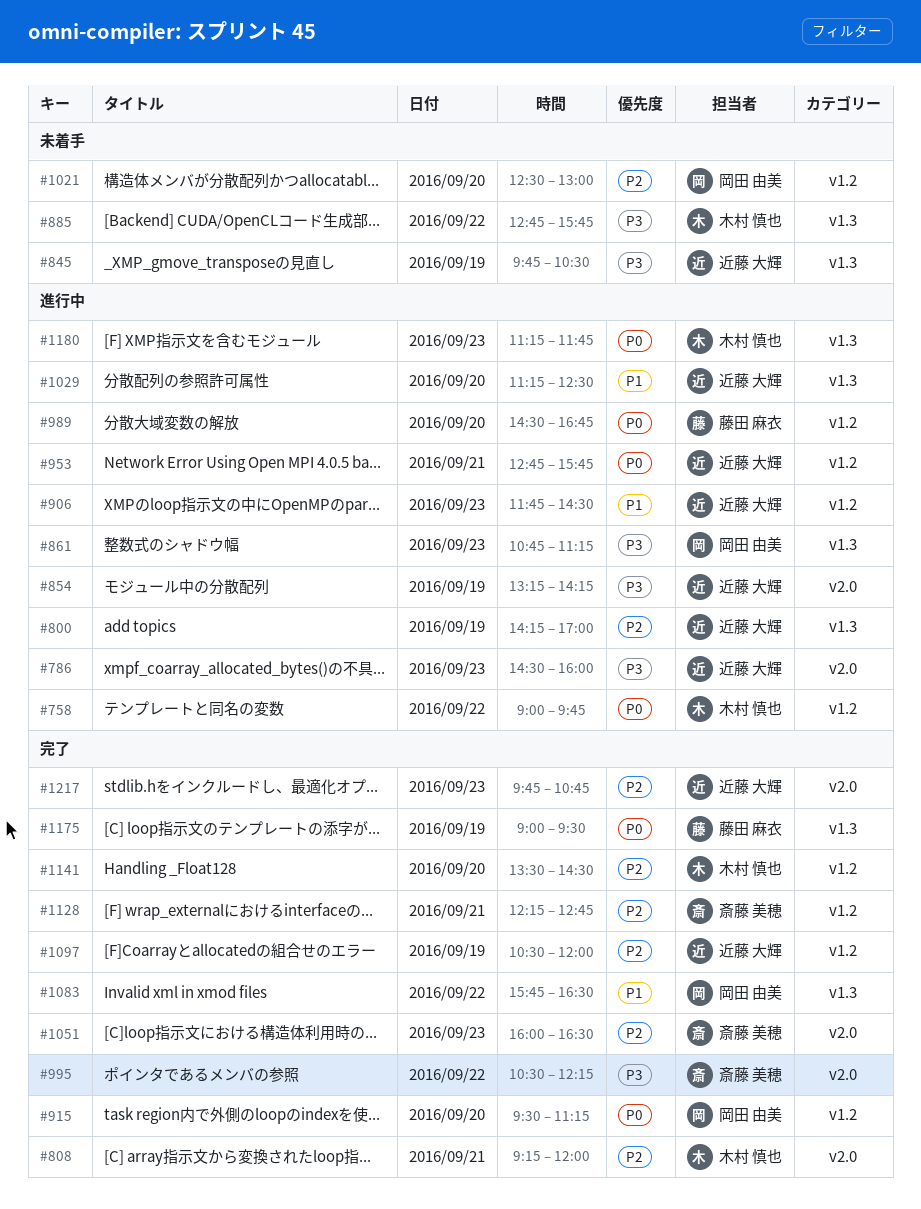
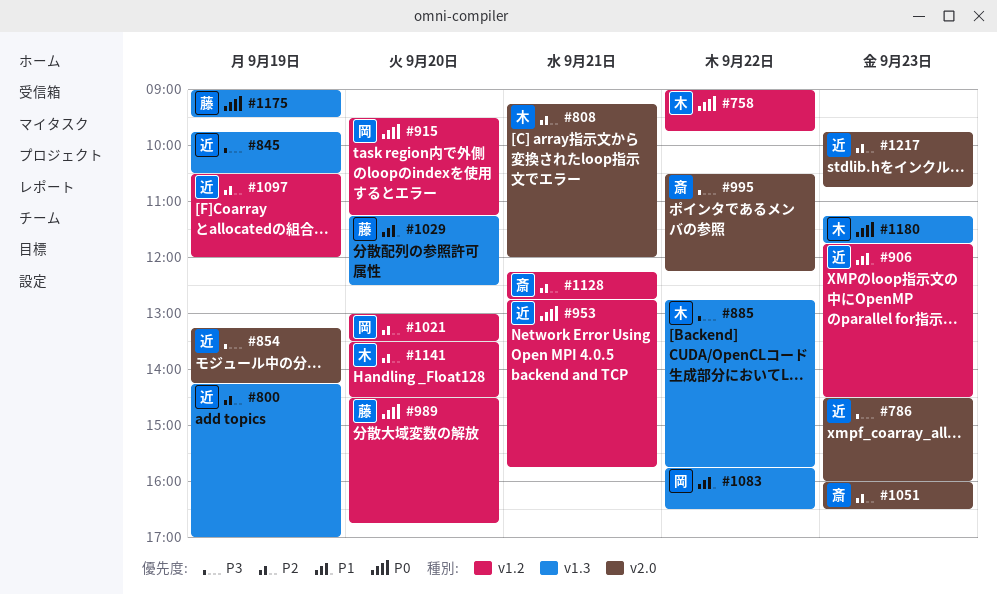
#861: present -> none
#1021, begins: 12:30 -> 13:00
#1021, ends: 13:00 -> 13:30
#1029, owner: 近藤 大輝 -> 藤田 麻衣

